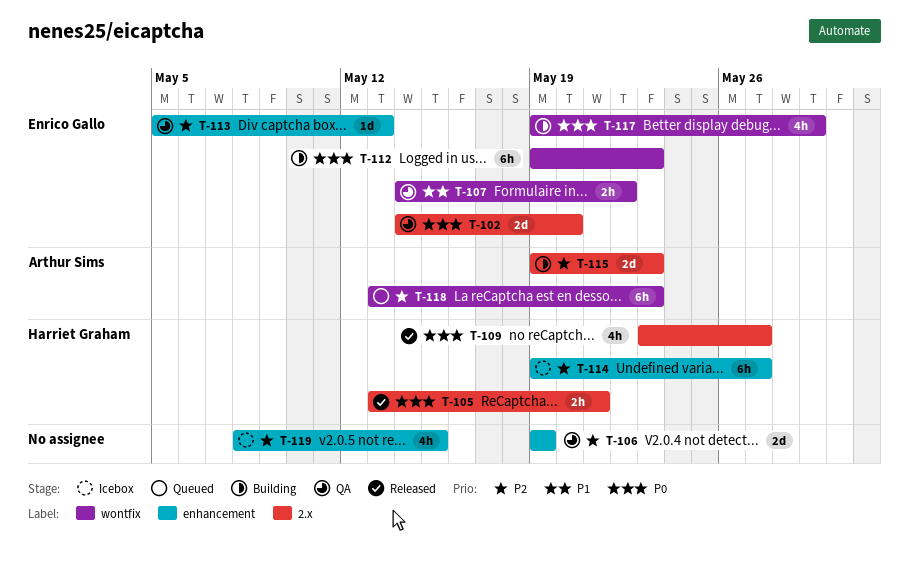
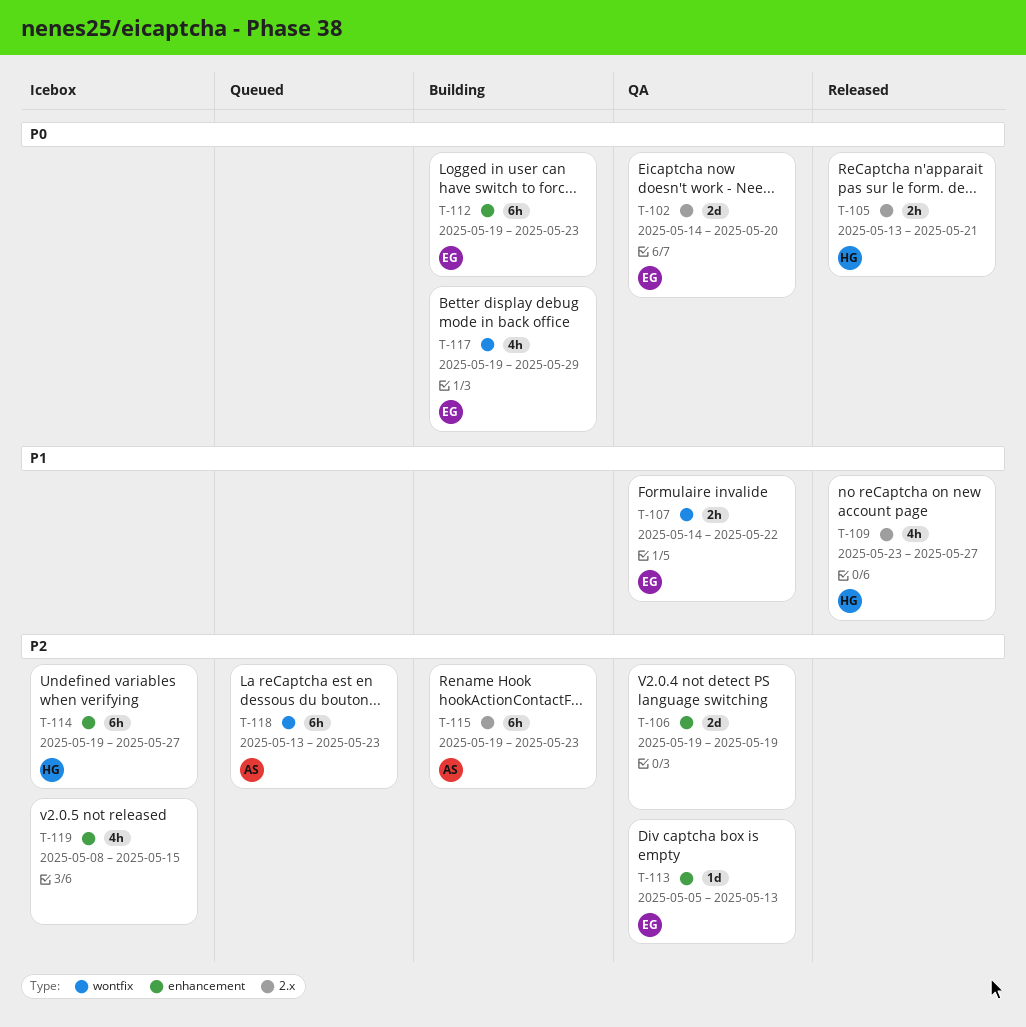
T-109, priority: P0 -> P1
T-112, label: wontfix -> enhancement
T-115, estimate: 2d -> 6h

